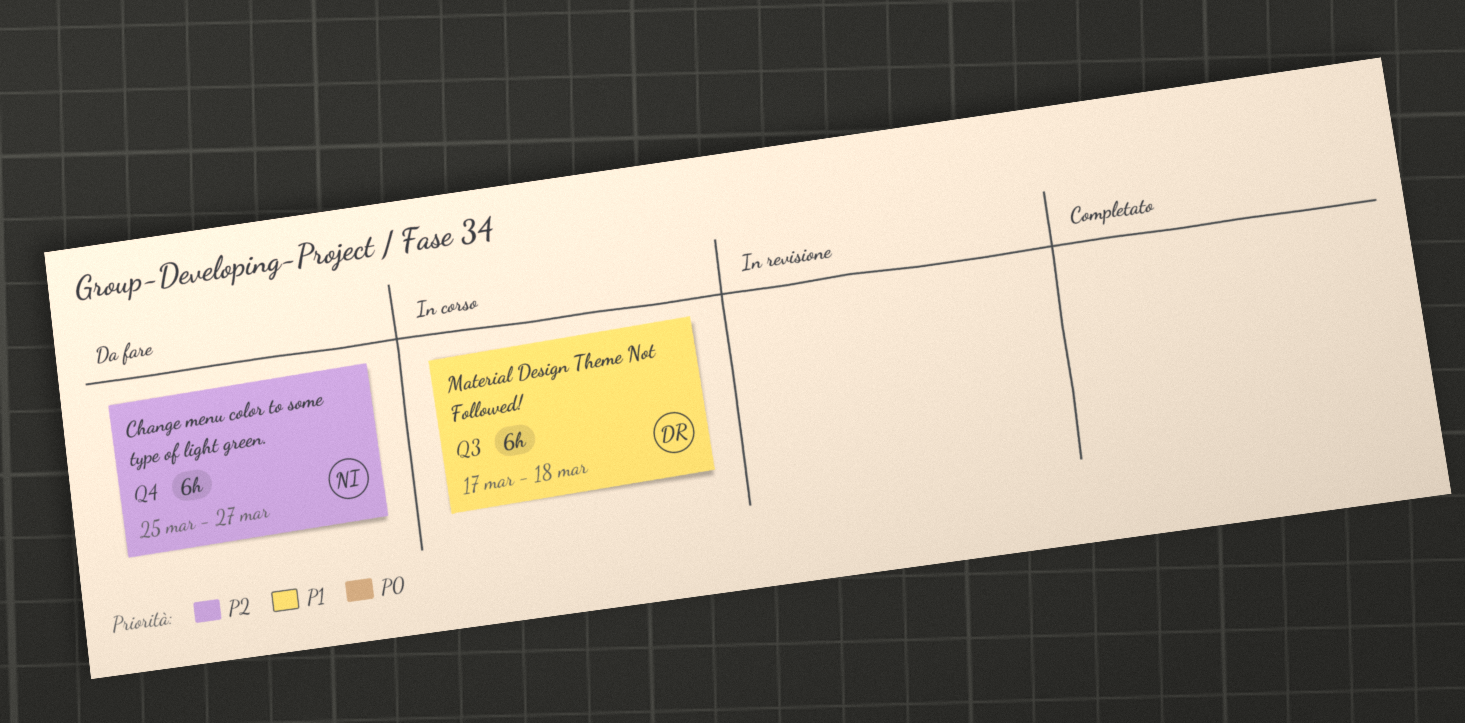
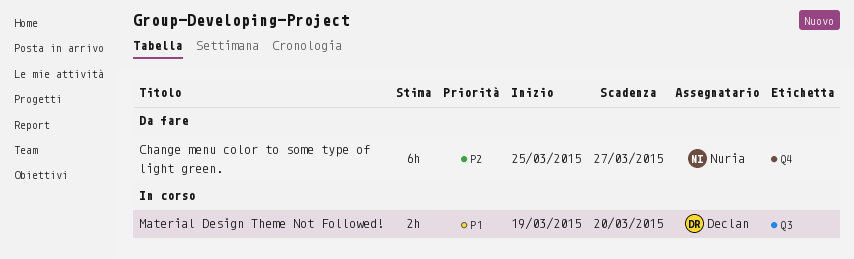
Material Design Theme Not Followed!, estimate: 6h -> 2h
Material Design Theme Not Followed!, start: Mar 17 -> Mar 19
Material Design Theme Not Followed!, due: Mar 18 -> Mar 20

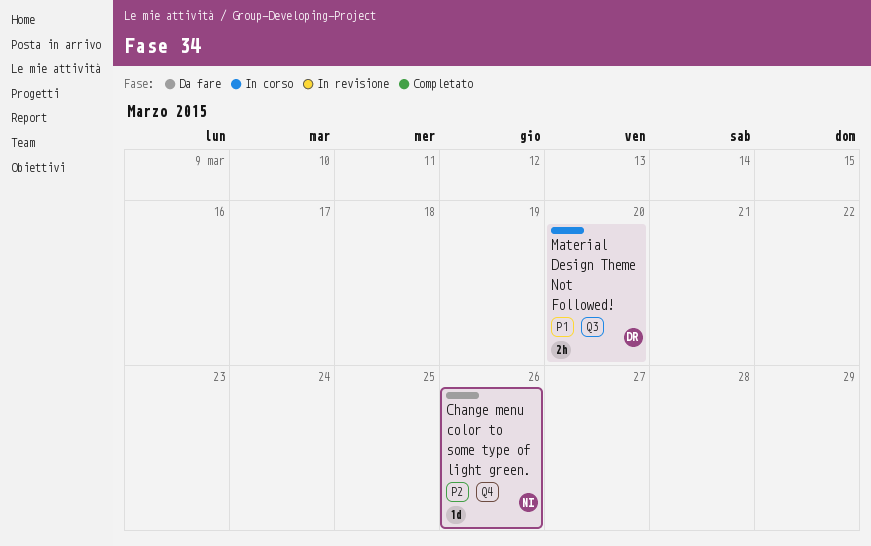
Change menu color to some type of light green., estimate: 6h -> 1d
Change menu color to some type of light green., due: Mar 27 -> Mar 26

